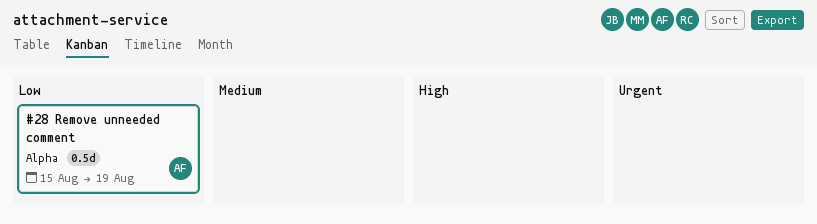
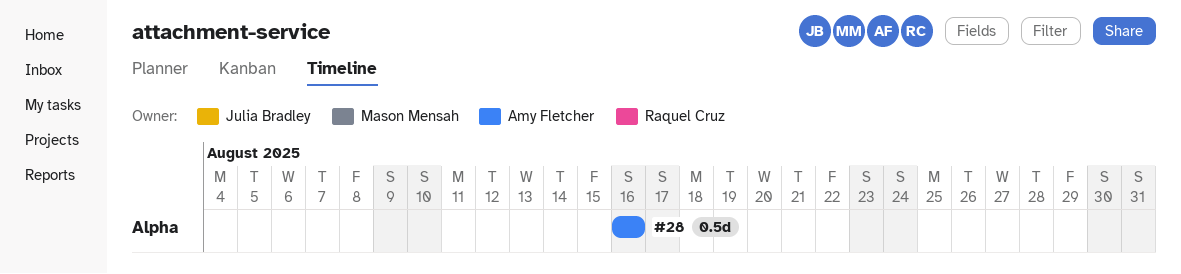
#28, start: Aug 15 -> Aug 16
#28, due: Aug 19 -> Aug 16

